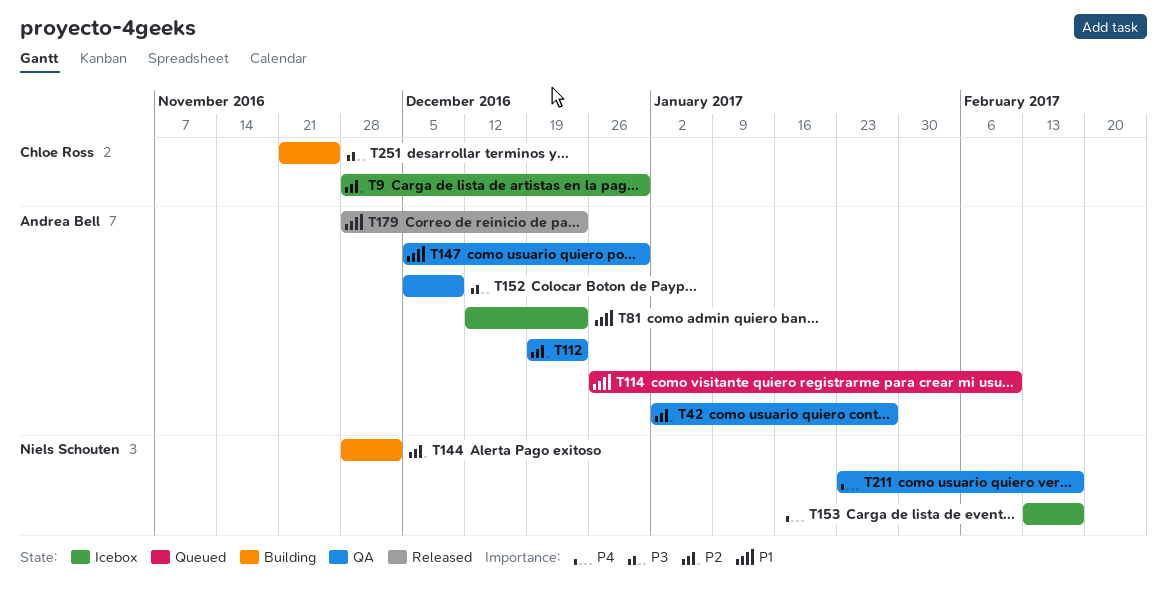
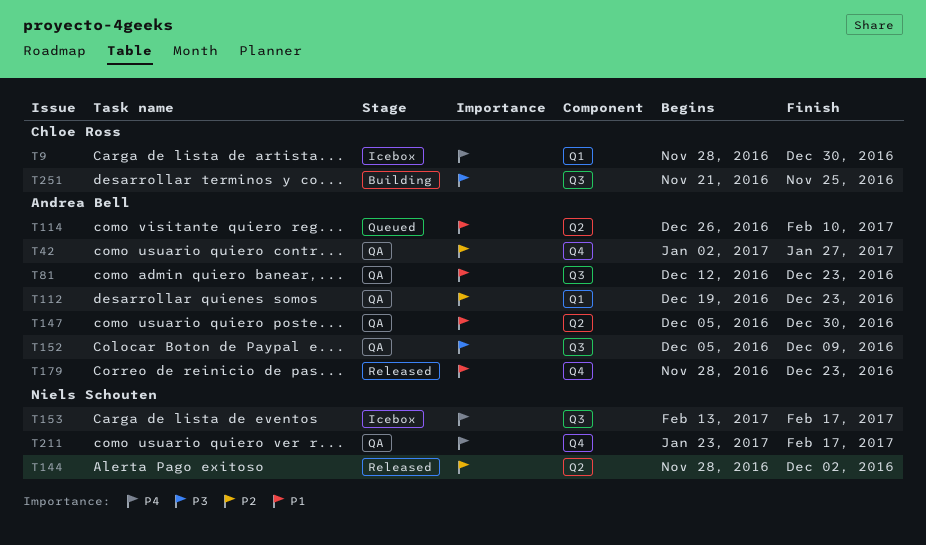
T9, priority: P2 -> P4
T81, status: Icebox -> QA
T144, status: Building -> Released

